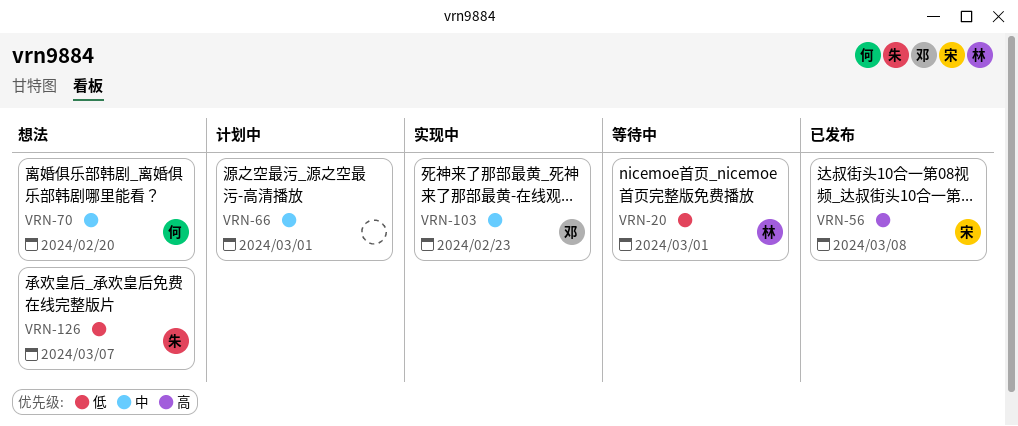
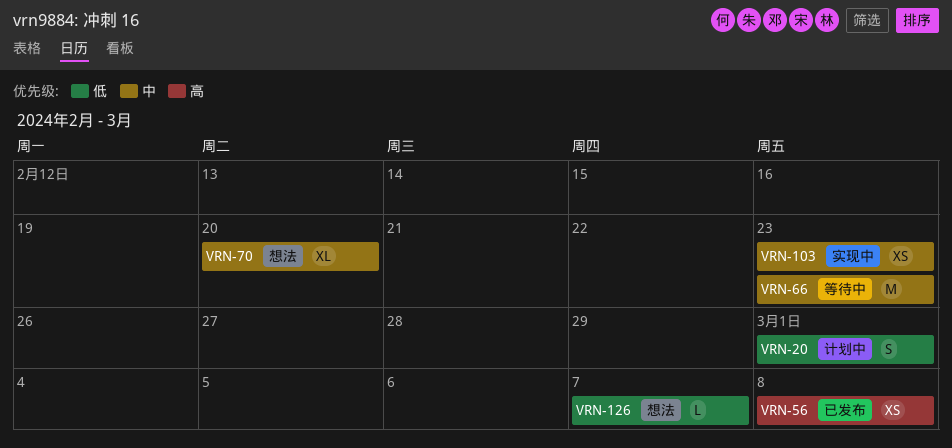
VRN-20, status: 等待中 -> 计划中
VRN-66, status: 计划中 -> 等待中
VRN-66, due: Mar 1 -> Feb 23

